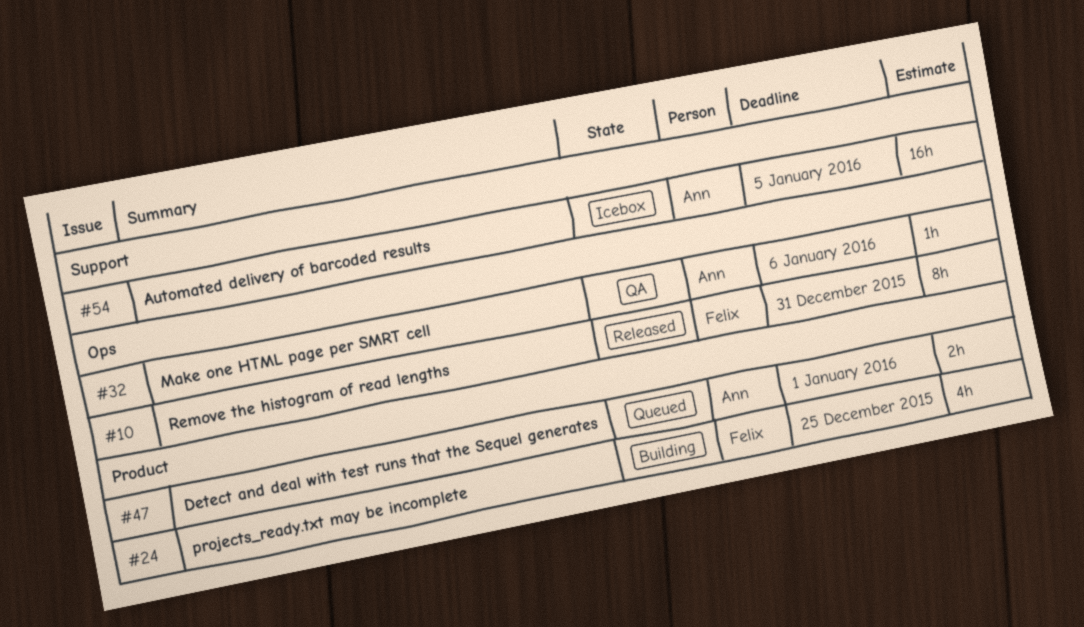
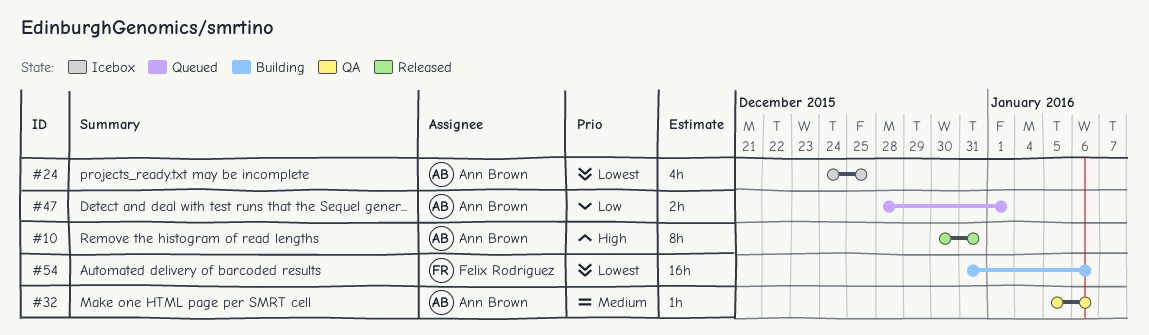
#10, owner: Felix Rodriguez -> Ann Brown
#24, status: Building -> Icebox
#24, owner: Felix Rodriguez -> Ann Brown
#54, status: Icebox -> Building
#54, owner: Ann Brown -> Felix Rodriguez
#54, due: Jan 5 -> Jan 6

